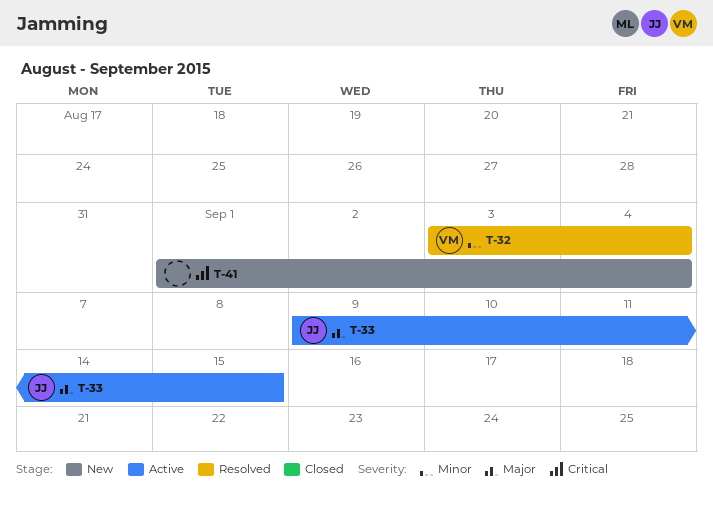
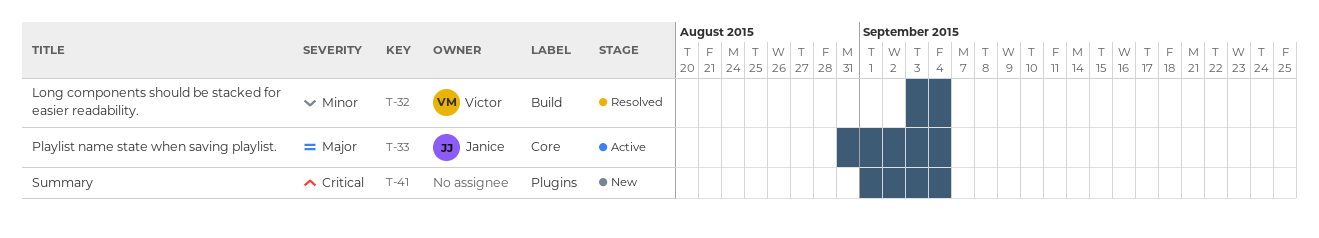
T-33, start: Sep 9 -> Aug 31
T-33, due: Sep 15 -> Sep 4

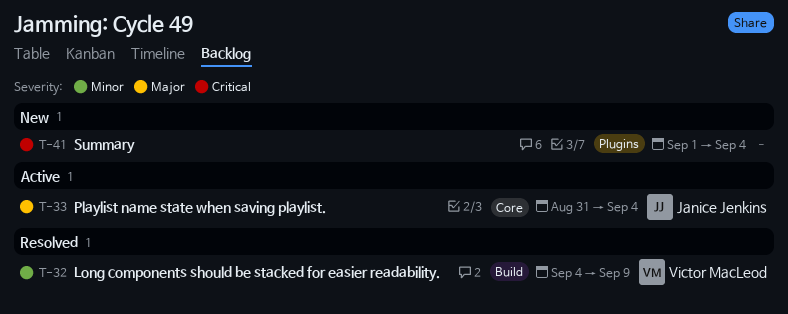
T-32, start: Sep 3 -> Sep 4
T-32, due: Sep 4 -> Sep 9

